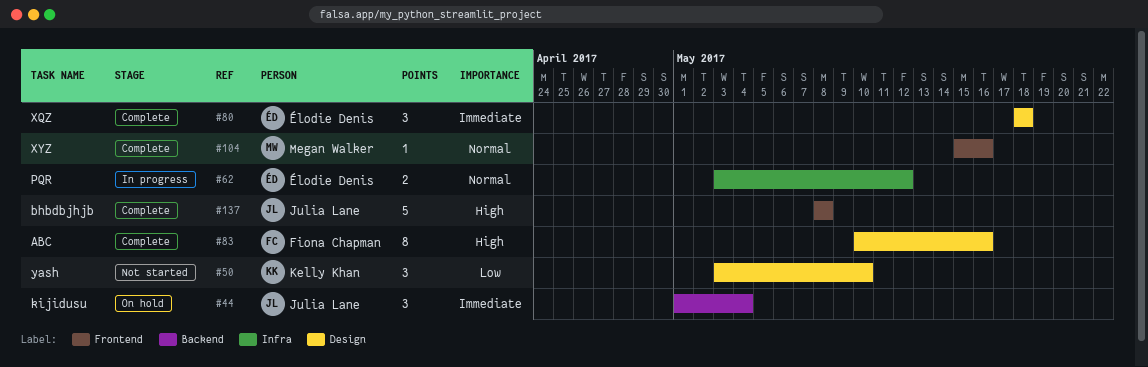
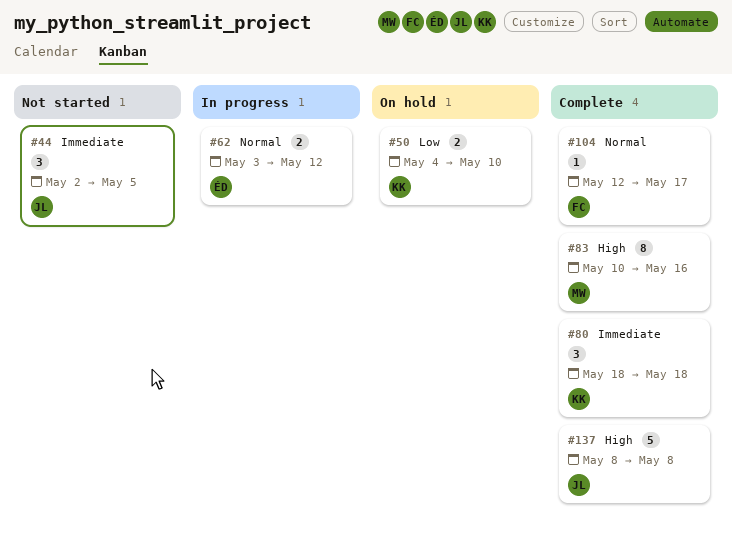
#44, status: On hold -> Not started
#44, start: May 1 -> May 2
#44, due: May 4 -> May 5
#50, status: Not started -> On hold
#50, estimate: 3 -> 2
#50, start: May 3 -> May 4
#80, owner: Élodie Denis -> Kelly Khan
#83, owner: Fiona Chapman -> Megan Walker
#104, owner: Megan Walker -> Fiona Chapman
#104, start: May 15 -> May 12
#104, due: May 16 -> May 17

